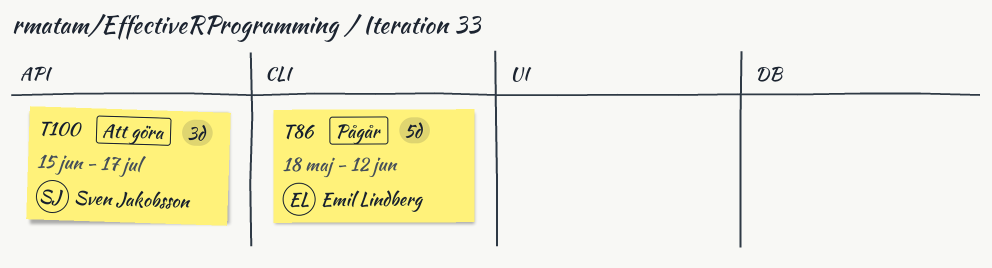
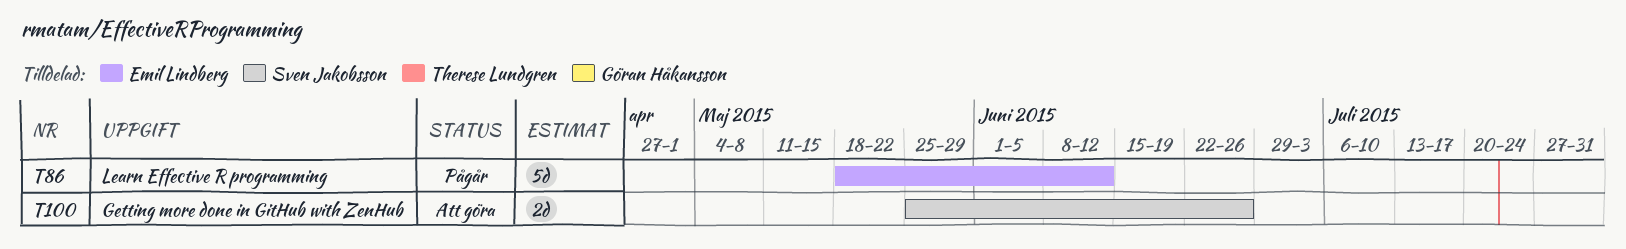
T100, estimate: 3d -> 2d
T100, start: Jun 15 -> May 25
T100, due: Jul 17 -> Jun 26

